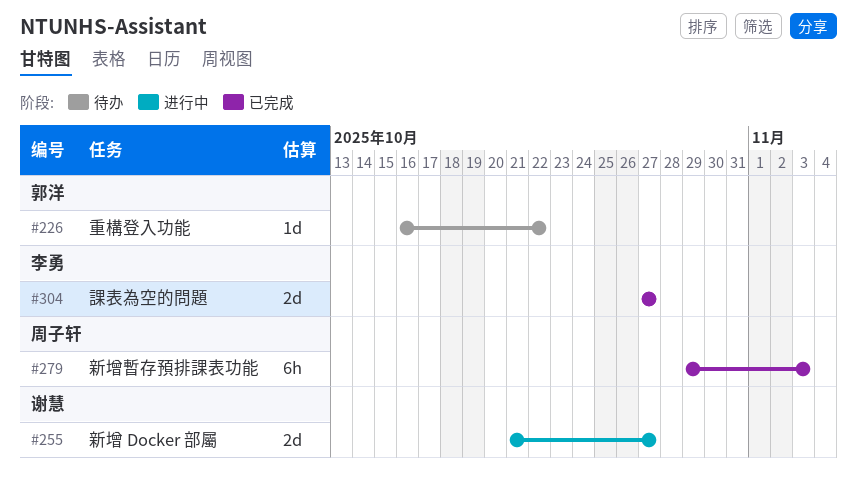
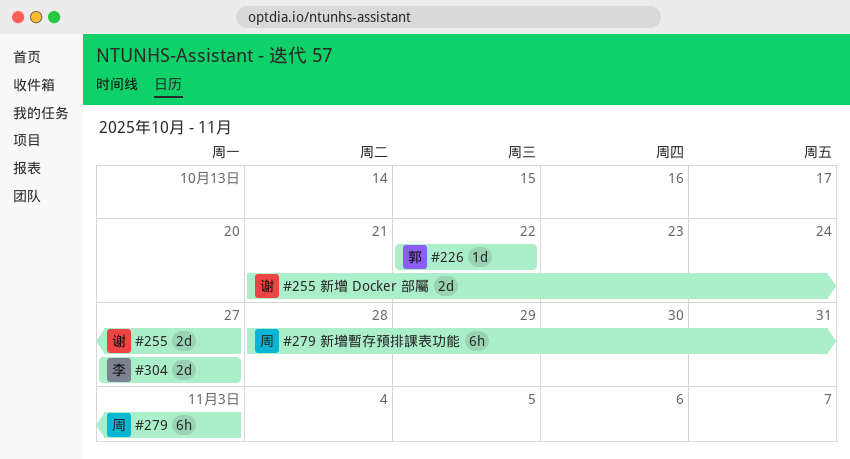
#226, start: Oct 16 -> Oct 22
#279, start: Oct 29 -> Oct 28

